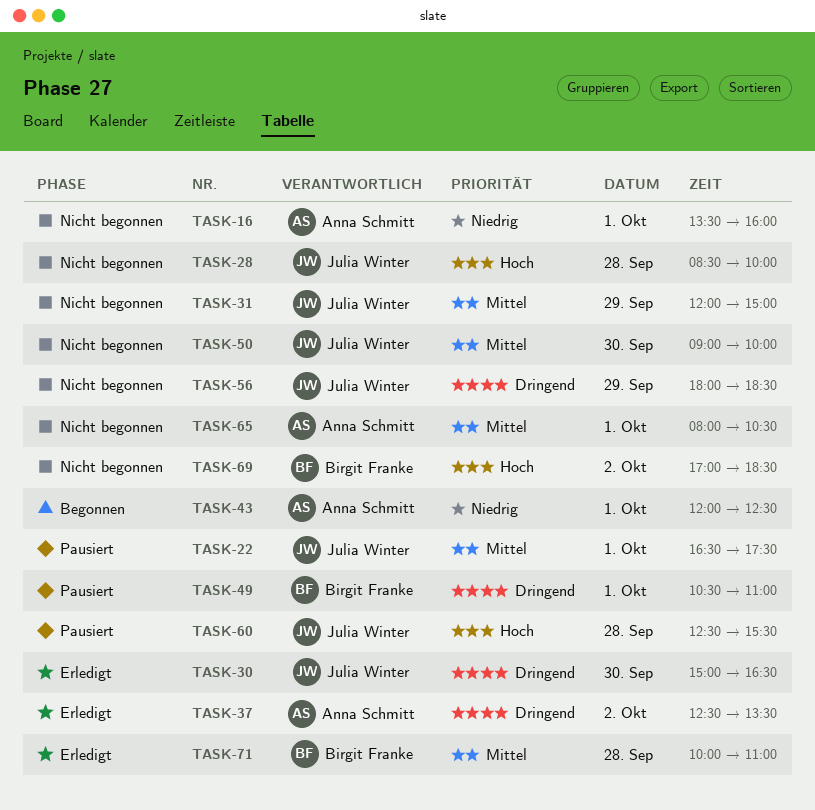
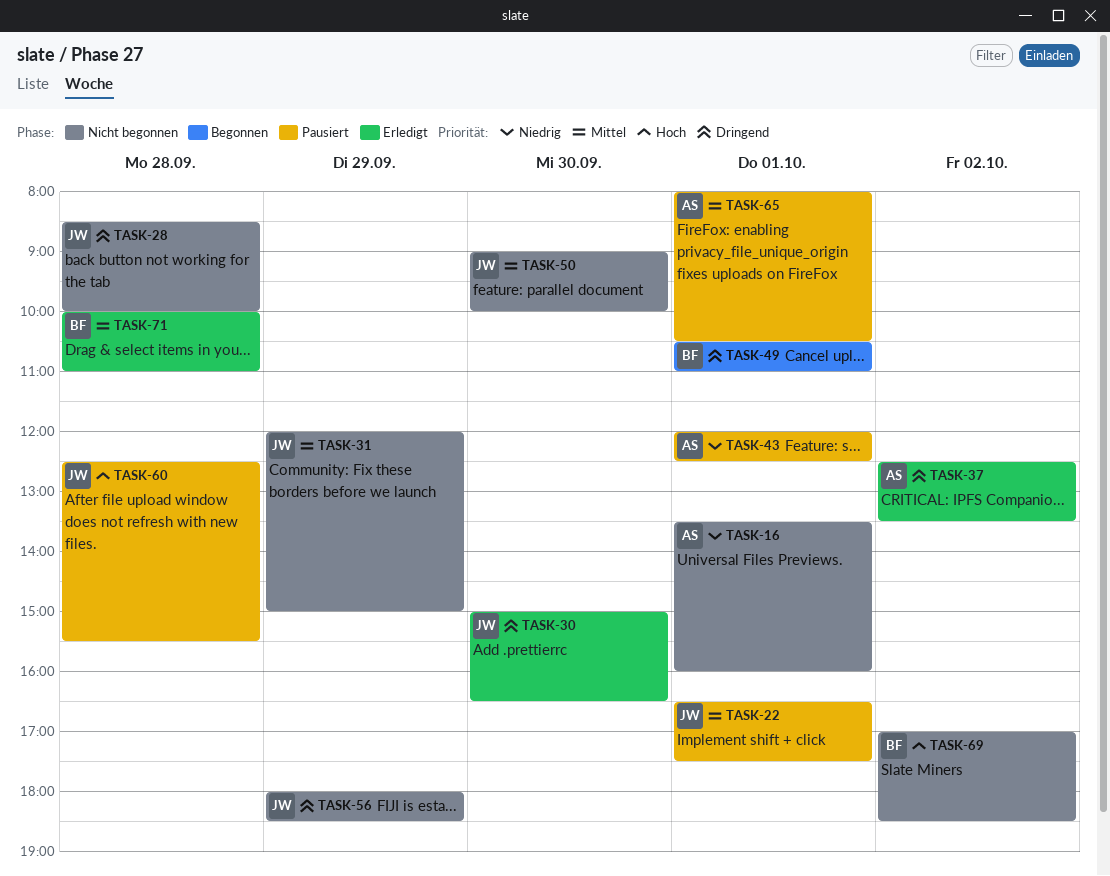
TASK-28, priority: Hoch -> Dringend
TASK-43, status: Begonnen -> Pausiert
TASK-49, status: Pausiert -> Begonnen
TASK-65, status: Nicht begonnen -> Pausiert

